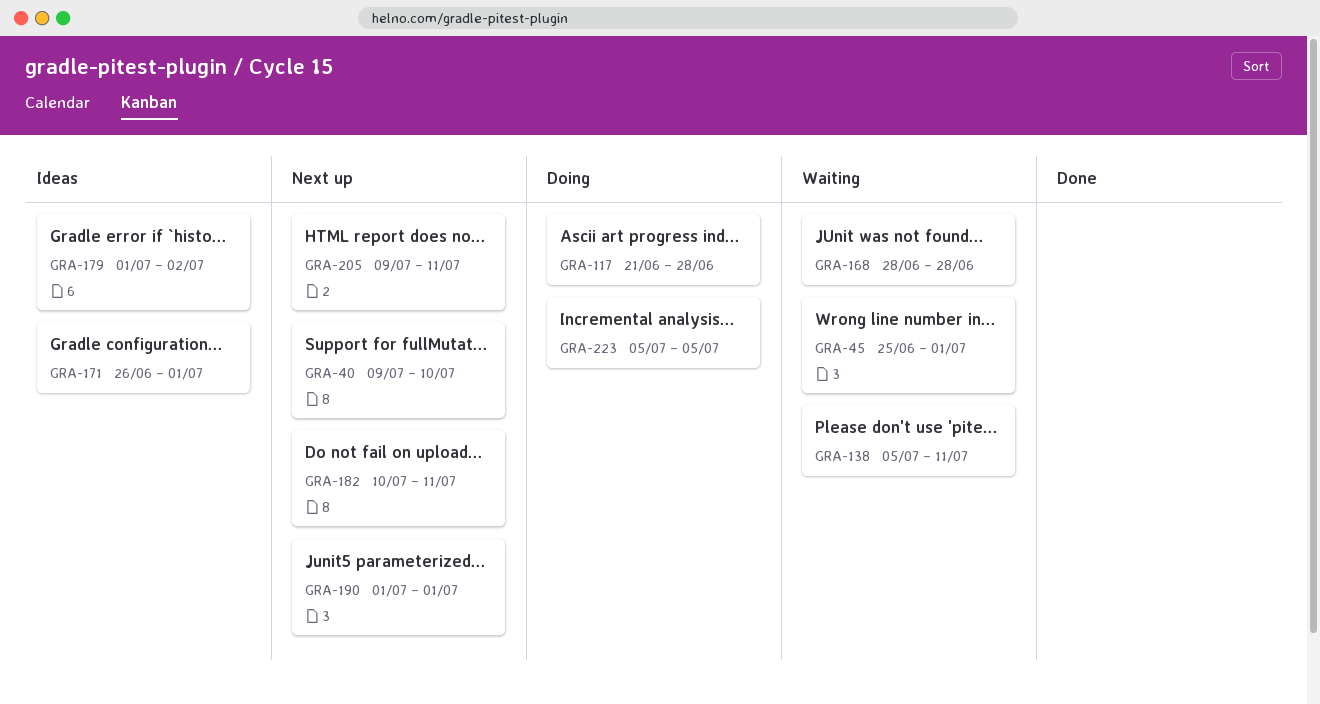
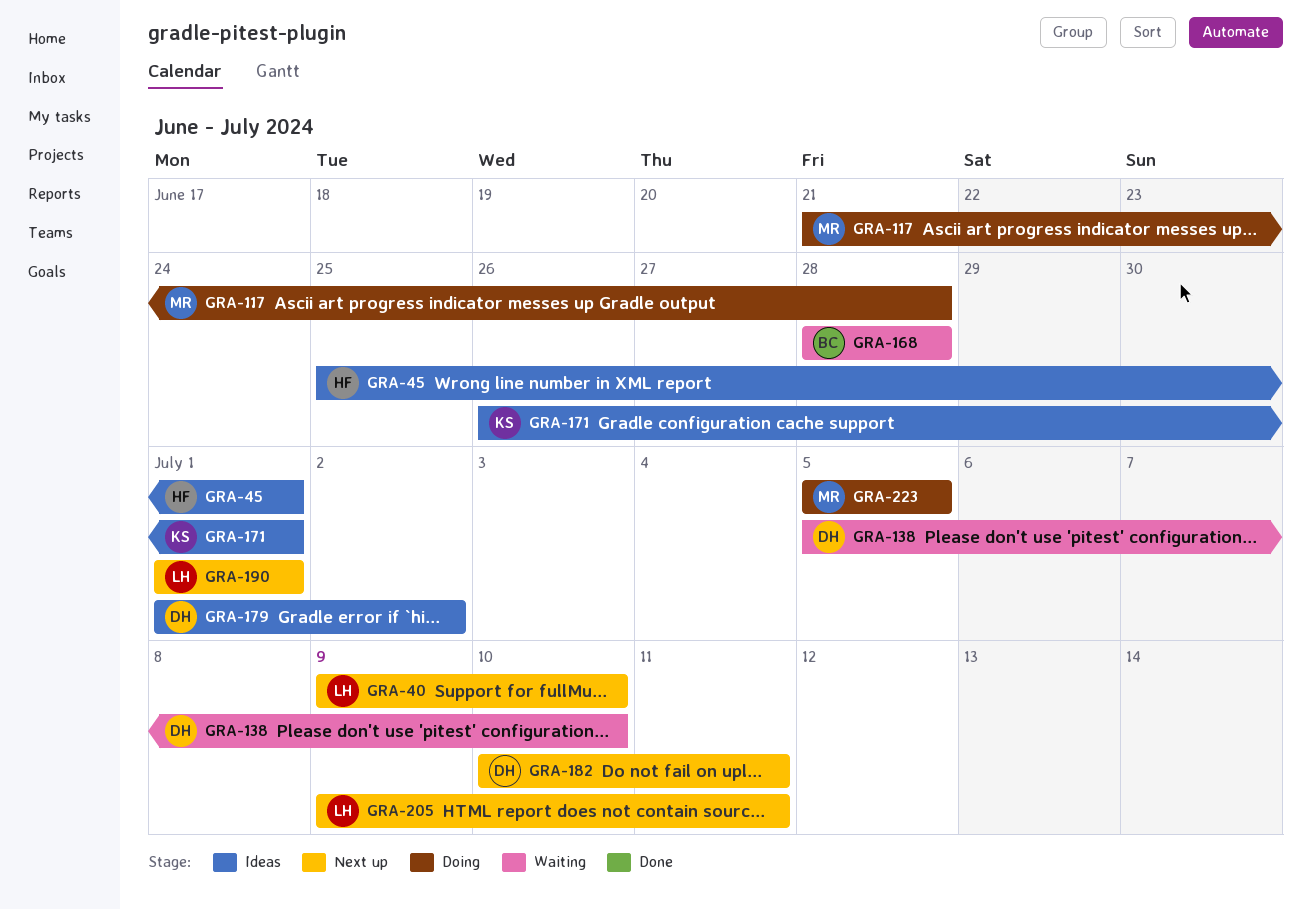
GRA-45, status: Waiting -> Ideas
GRA-138, due: Jul 11 -> Jul 10

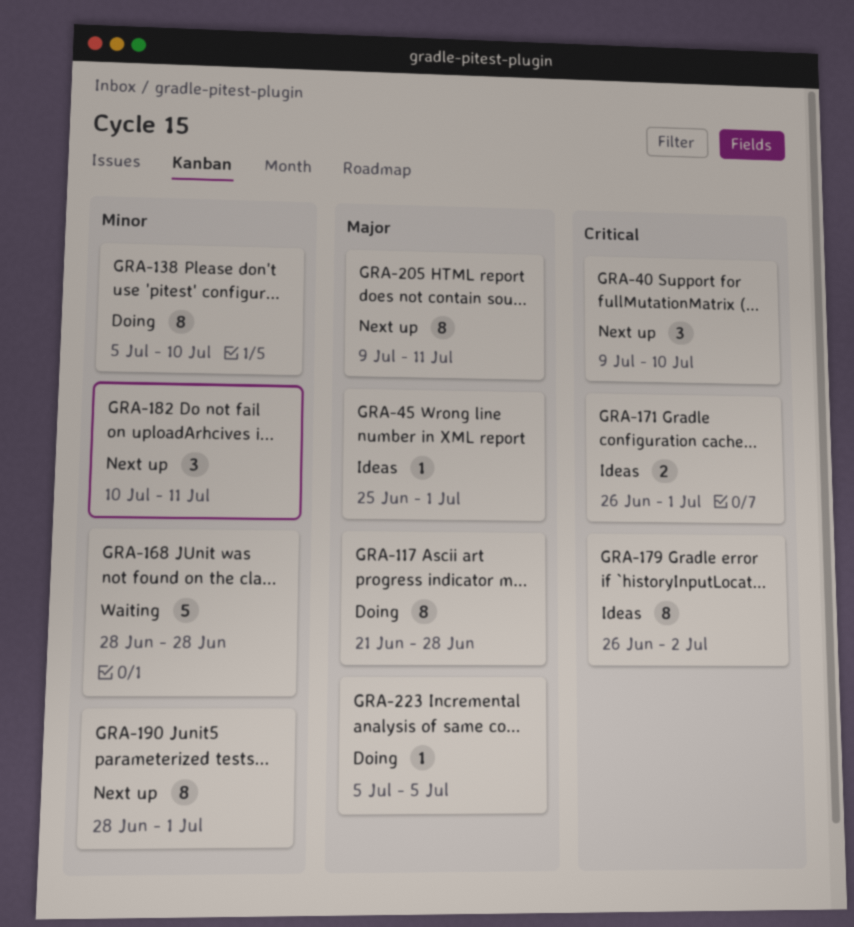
GRA-138, status: Waiting -> Doing
GRA-179, start: Jul 1 -> Jun 26
GRA-190, start: Jul 1 -> Jun 28

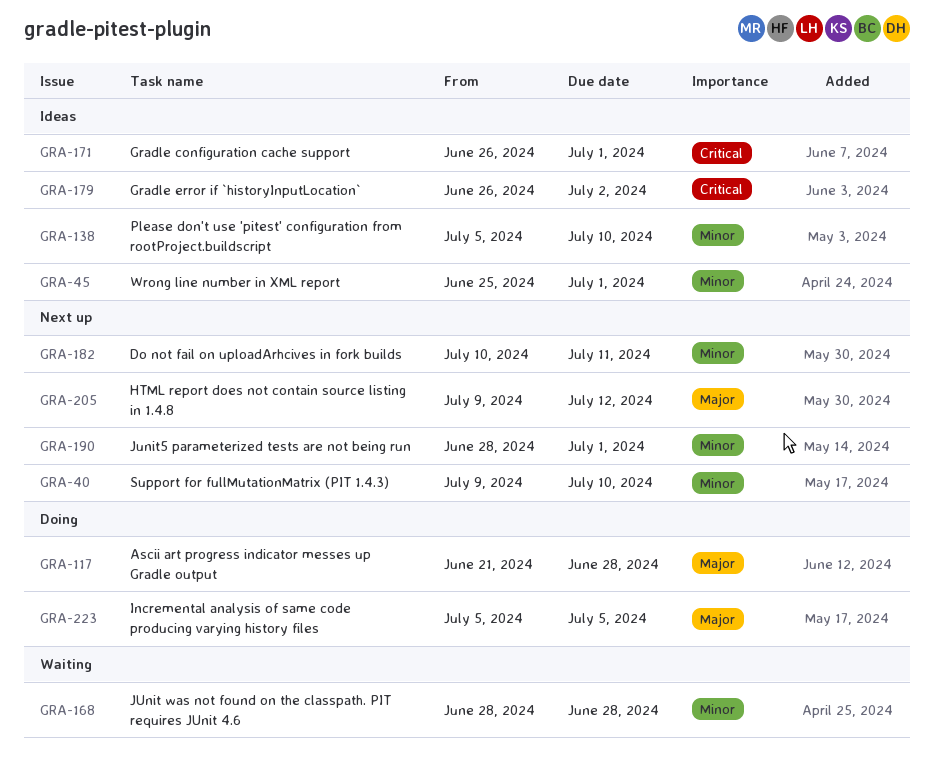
GRA-40, priority: Critical -> Minor
GRA-45, priority: Major -> Minor
GRA-138, status: Doing -> Ideas
GRA-205, due: Jul 11 -> Jul 12

